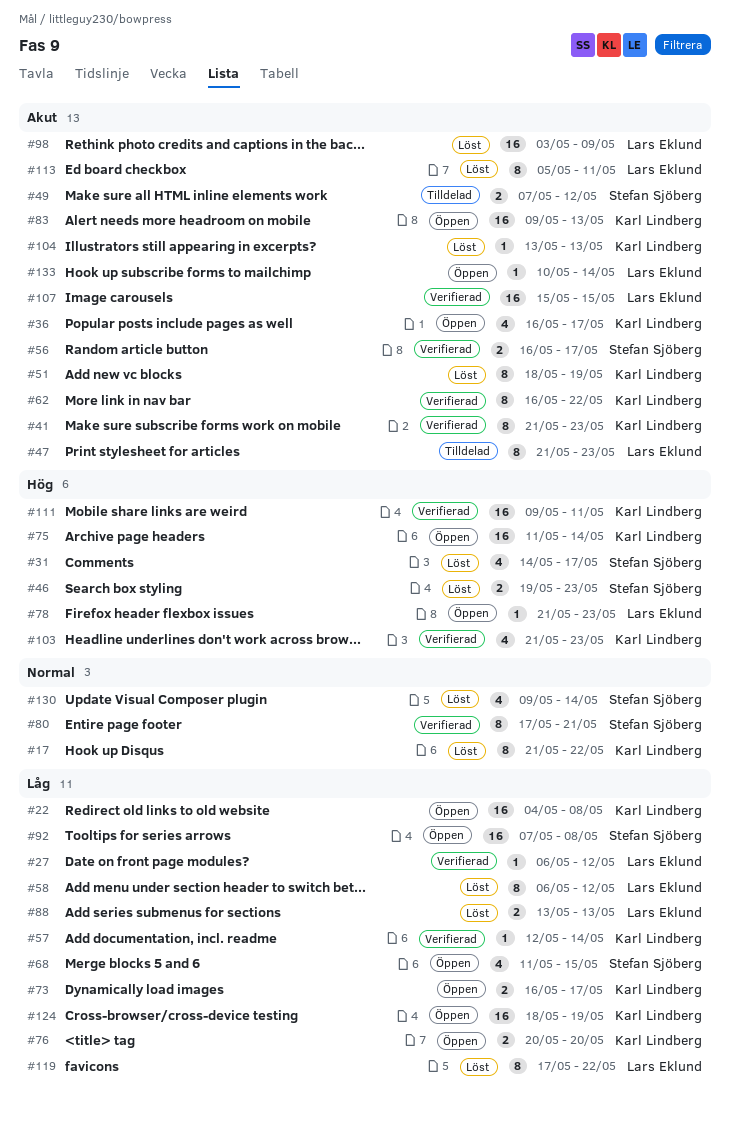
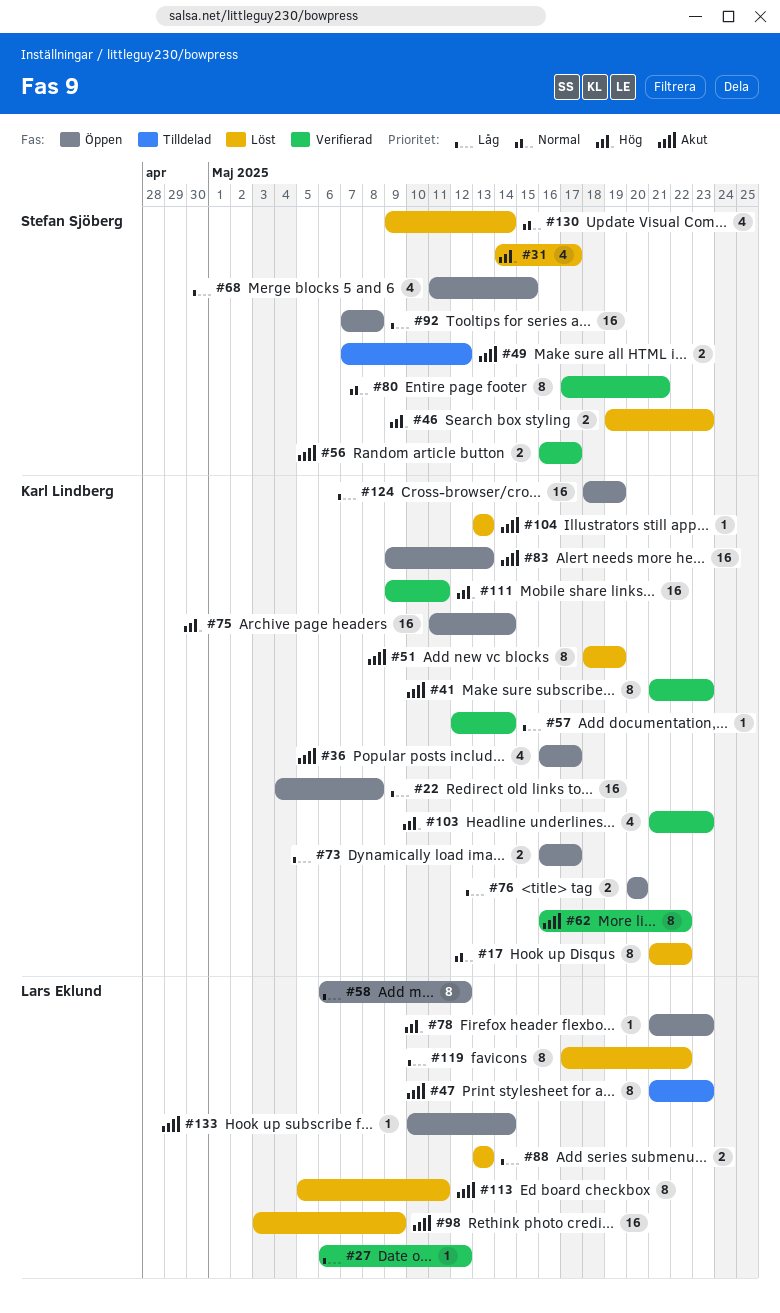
#58, status: Löst -> Öppen
#107: present -> none

